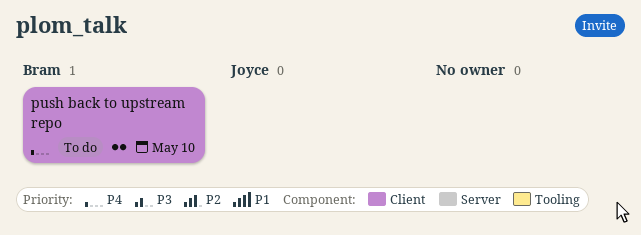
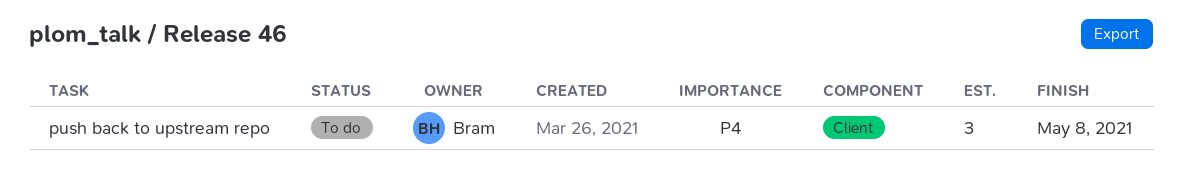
push back to upstream repo, estimate: 2 -> 3
push back to upstream repo, due: May 10 -> May 8

